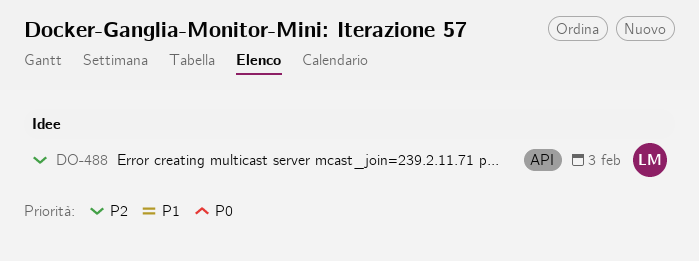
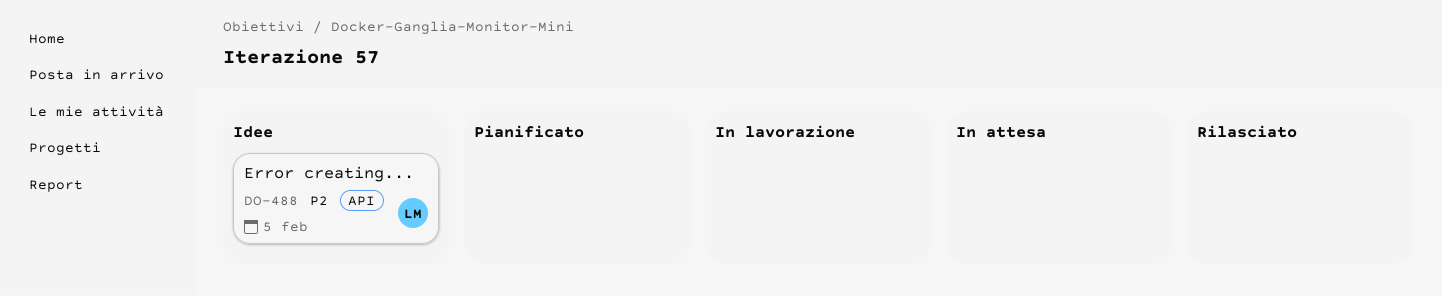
DO-488, due: Feb 3 -> Feb 5

